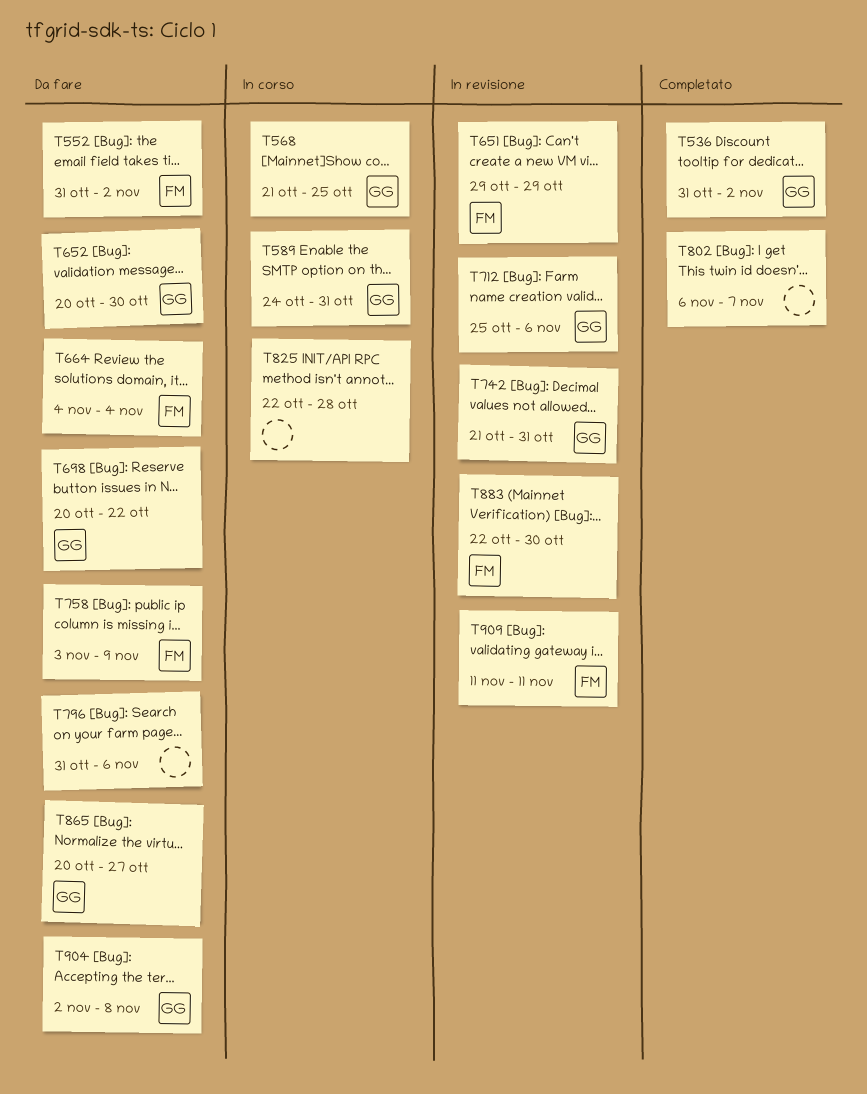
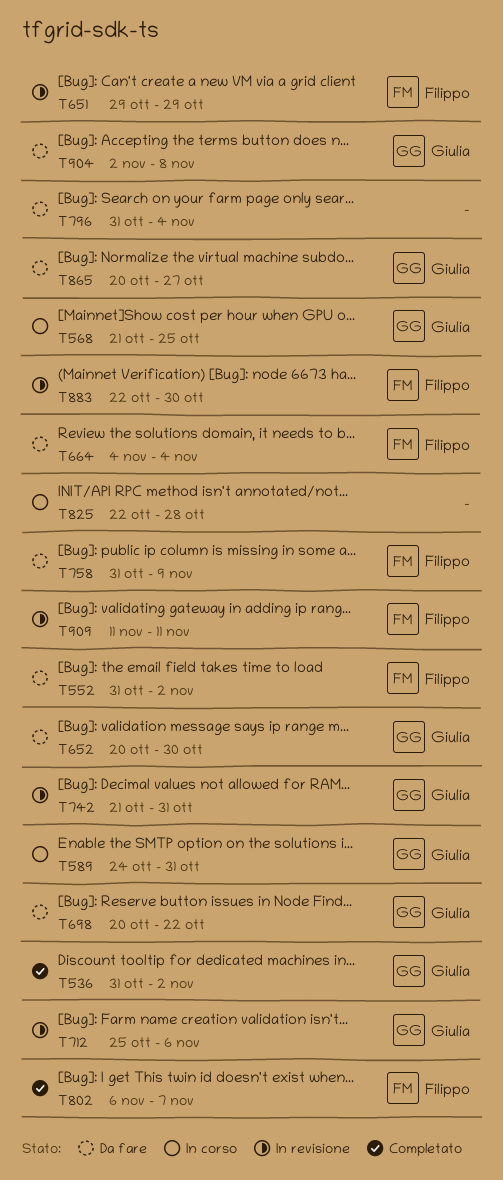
T758, start: Nov 3 -> Oct 31
T796, due: Nov 6 -> Nov 4
T802, owner: none -> Filippo

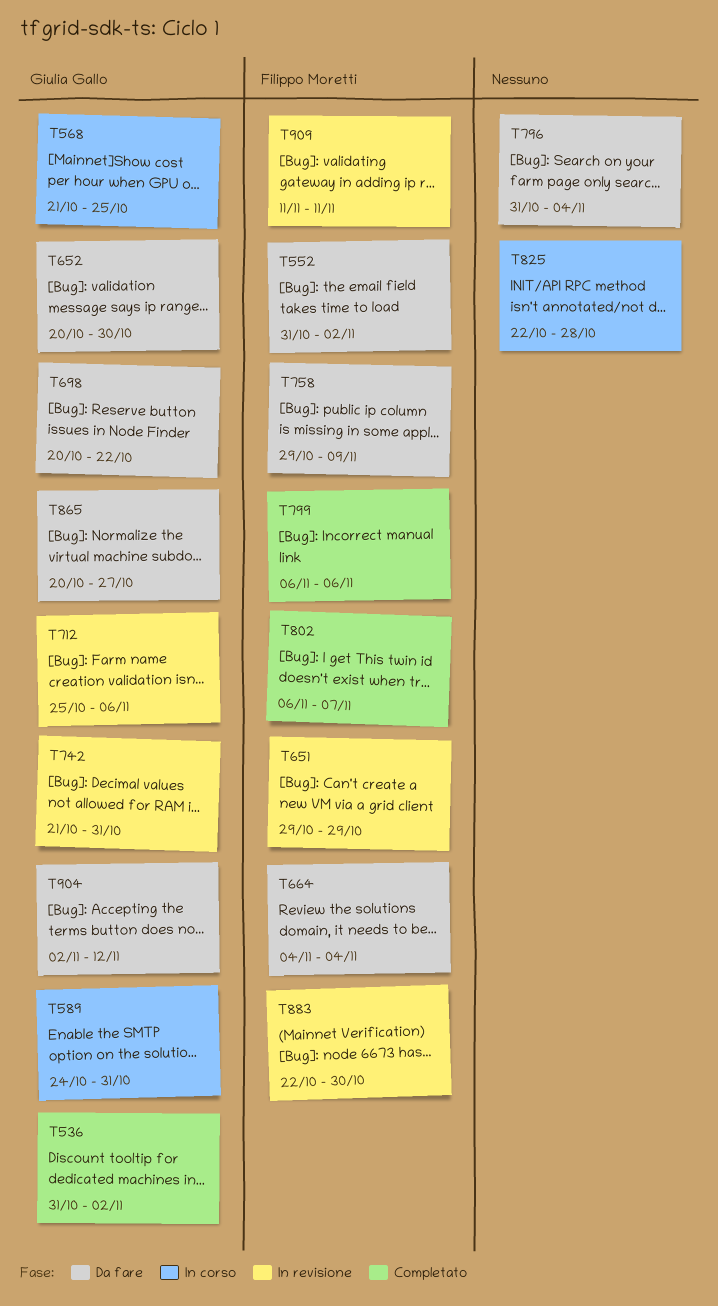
T758, start: Oct 31 -> Oct 29
T799: none -> present
T904, due: Nov 8 -> Nov 12

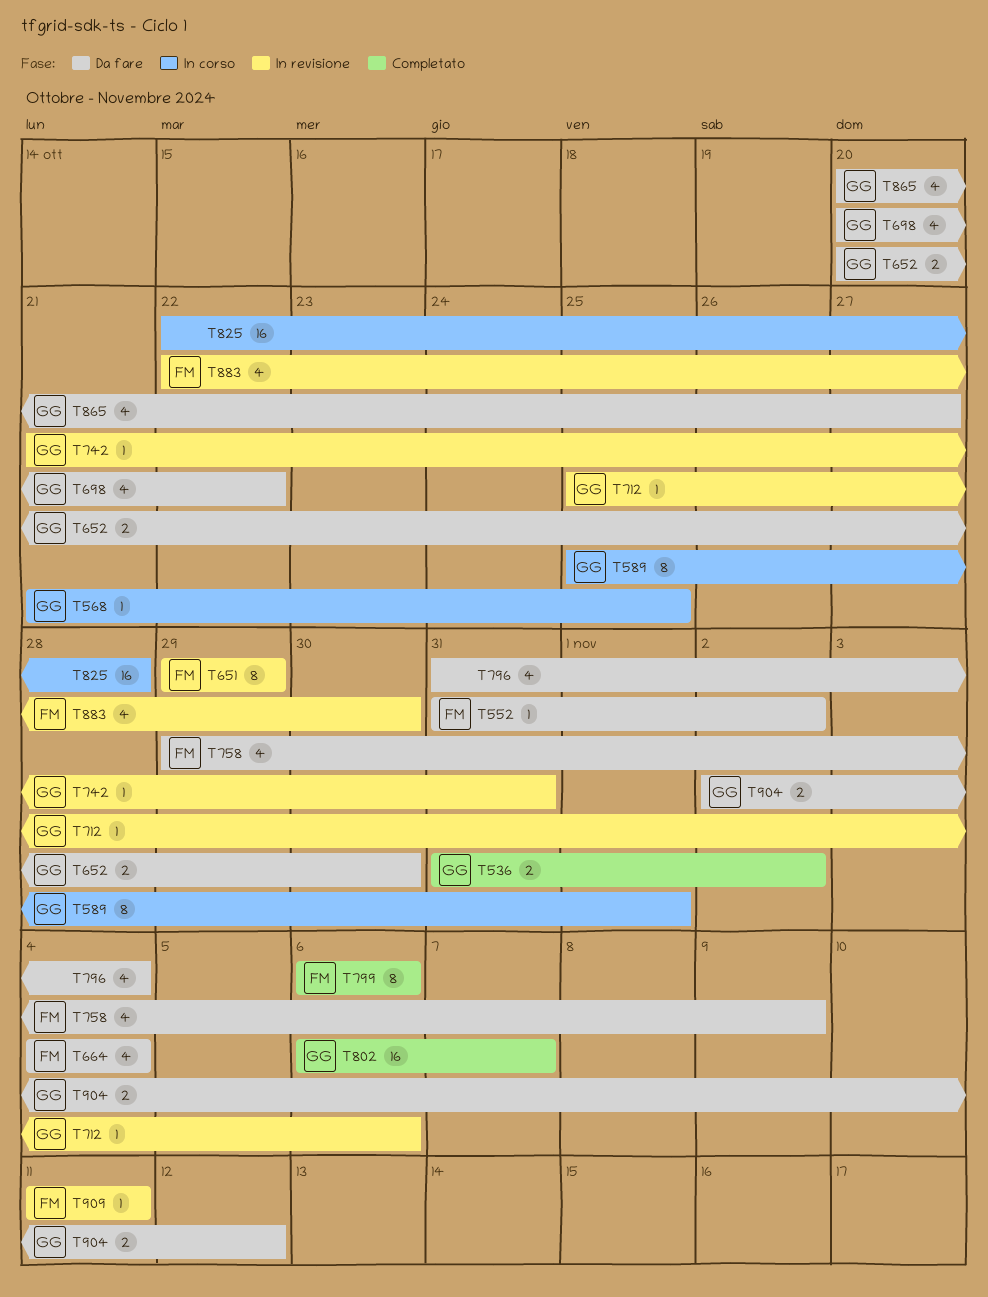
T589, start: Oct 24 -> Oct 25
T589, due: Oct 31 -> Nov 1
T802, owner: Filippo Moretti -> Giulia Gallo

